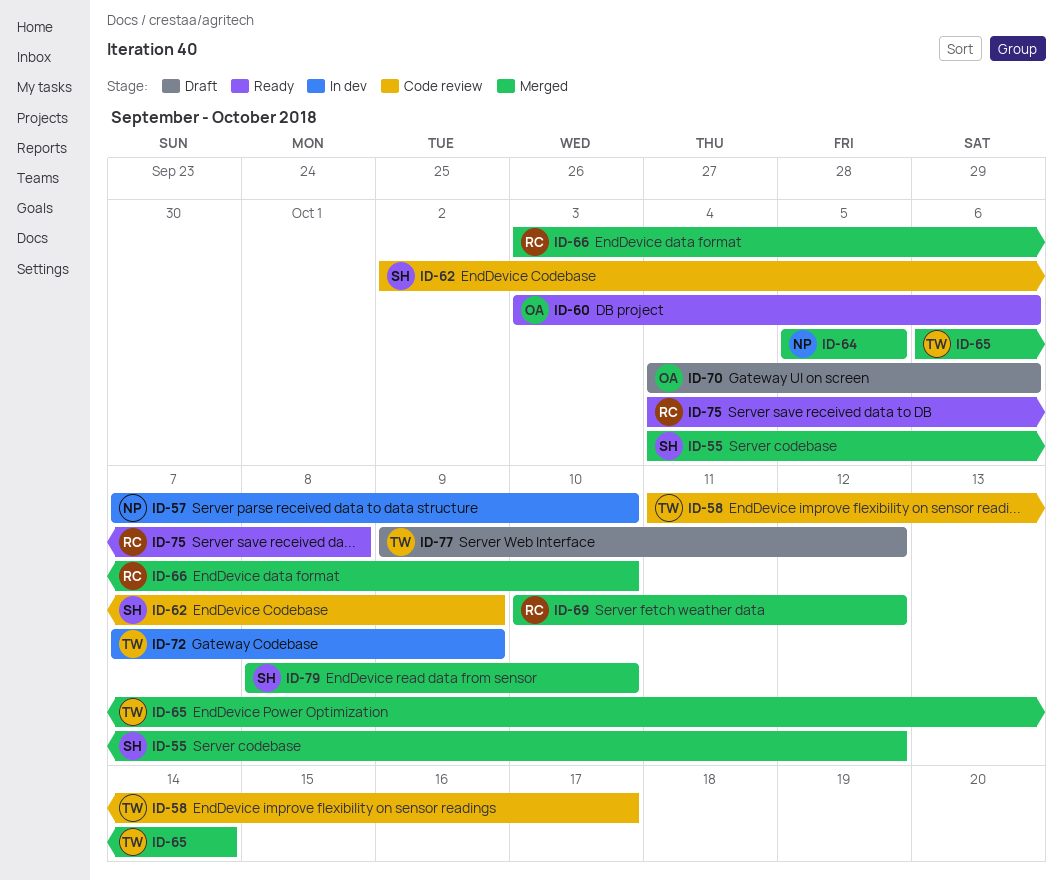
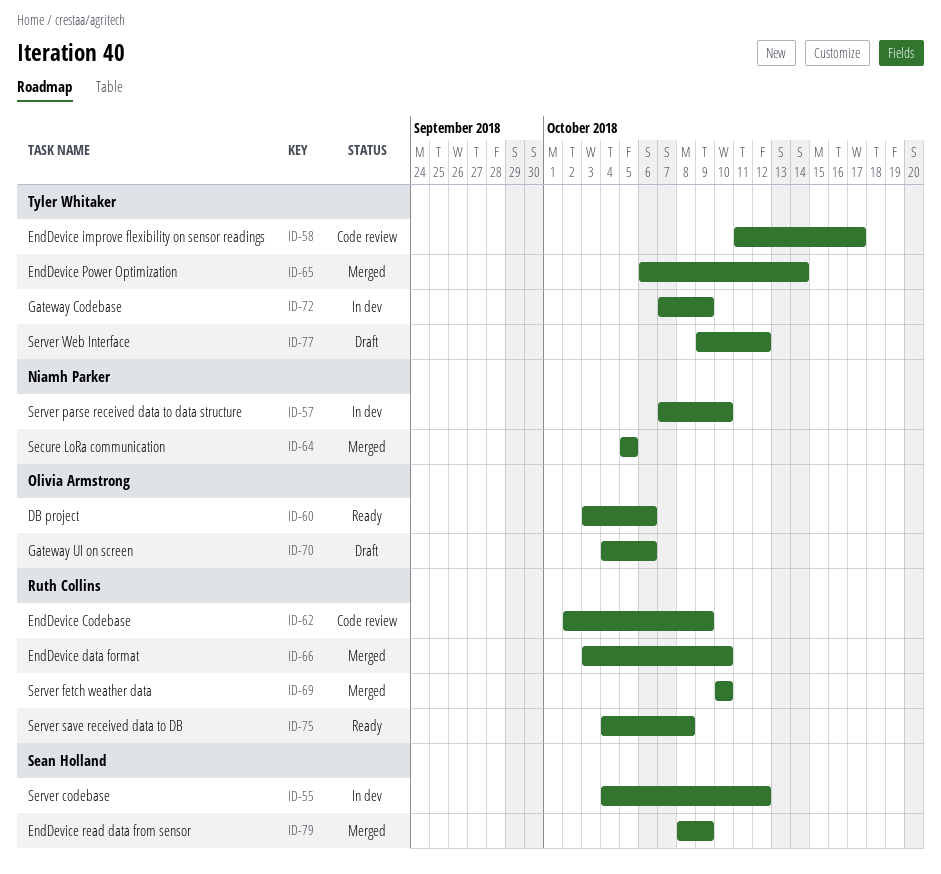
ID-55, status: Merged -> In dev
ID-62, owner: Sean Holland -> Ruth Collins
ID-69, due: Oct 12 -> Oct 10
ID-79, due: Oct 10 -> Oct 9

